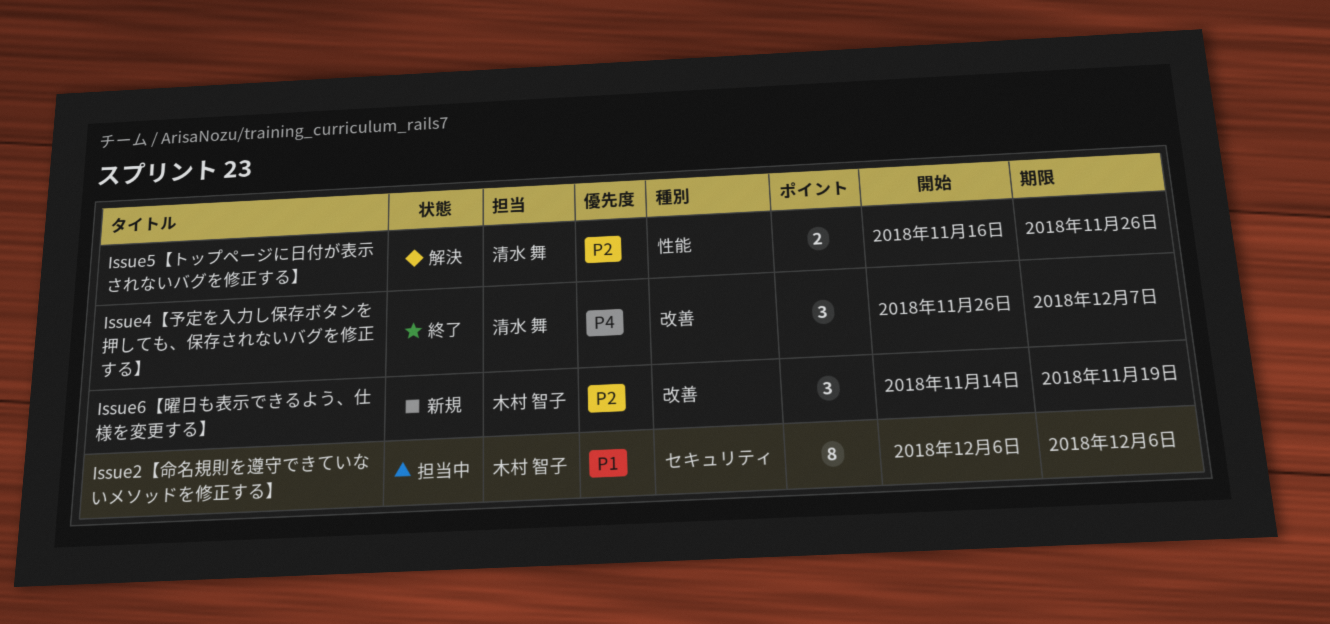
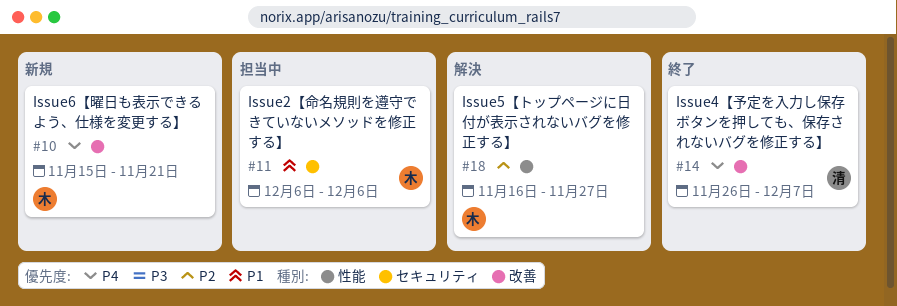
Issue5【トップページに日付が表示されないバグを修正する】, owner: 清水 舞 -> 木村 智子
Issue5【トップページに日付が表示されないバグを修正する】, due: Nov 26 -> Nov 27
Issue6【曜日も表示できるよう、仕様を変更する】, priority: P2 -> P4
Issue6【曜日も表示できるよう、仕様を変更する】, start: Nov 14 -> Nov 15
Issue6【曜日も表示できるよう、仕様を変更する】, due: Nov 19 -> Nov 21

